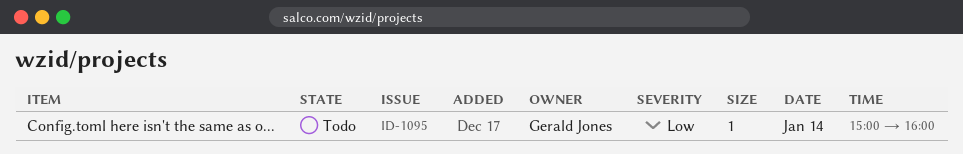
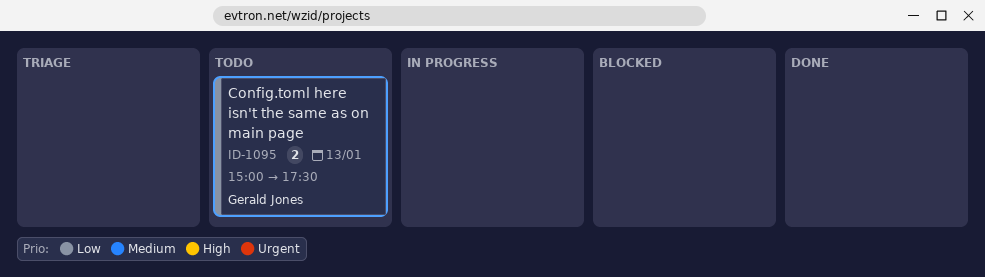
ID-1095, estimate: 1 -> 2
ID-1095, day: Jan 14 -> Jan 13
ID-1095, ends: 16:00 -> 17:30

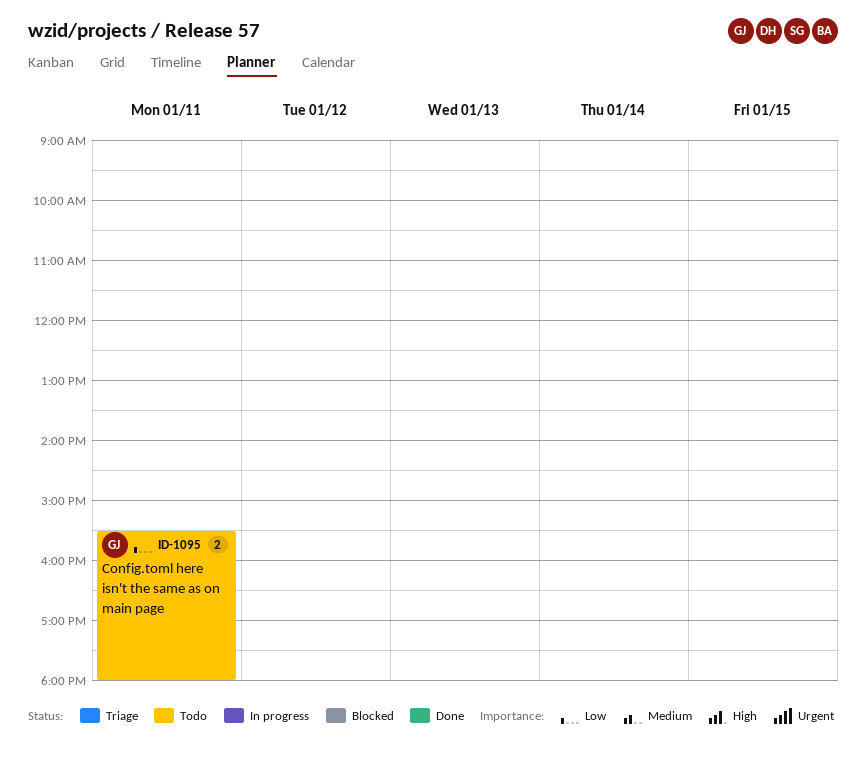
ID-1095, day: Jan 13 -> Jan 11
ID-1095, begins: 15:00 -> 15:30
ID-1095, ends: 17:30 -> 18:00

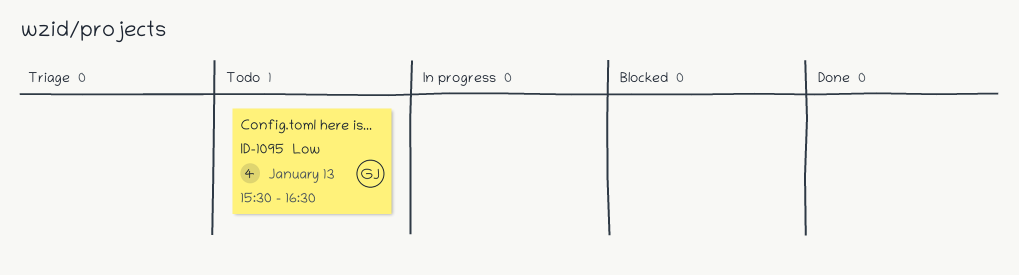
ID-1095, estimate: 2 -> 4
ID-1095, day: Jan 11 -> Jan 13
ID-1095, ends: 18:00 -> 16:30

